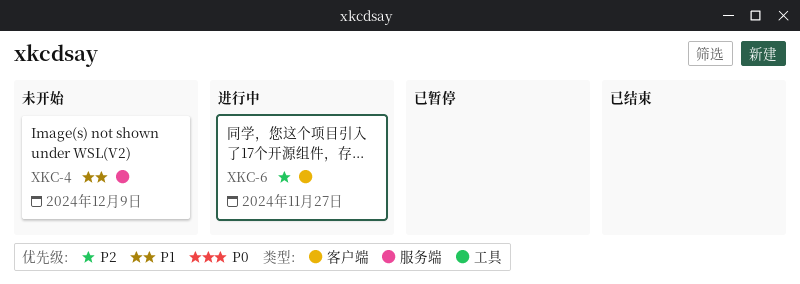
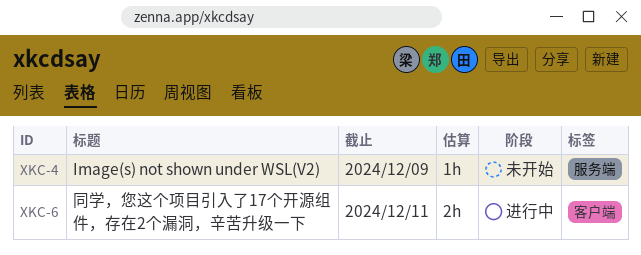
XKC-6, due: Nov 27 -> Dec 11

